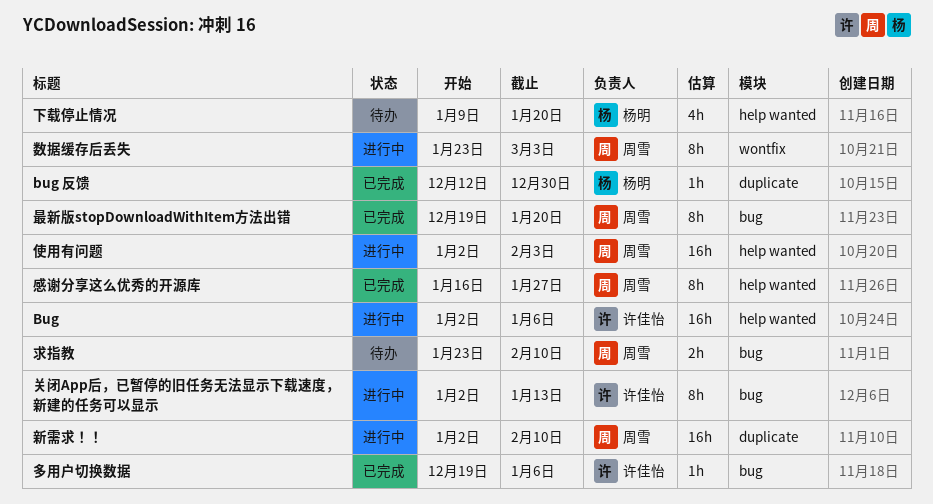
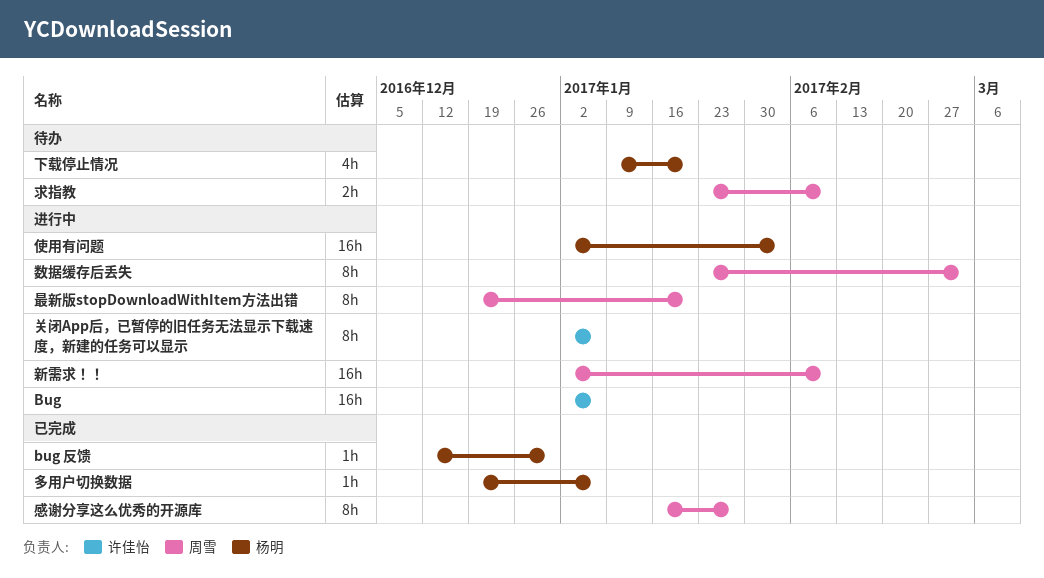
使用有问题, owner: 周雪 -> 杨明
关闭App后，已暂停的旧任务无法显示下载速度，新建的任务可以显示, due: Jan 13 -> Jan 6
多用户切换数据, owner: 许佳怡 -> 杨明
最新版stopDownloadWithItem方法出错, status: 已完成 -> 进行中

